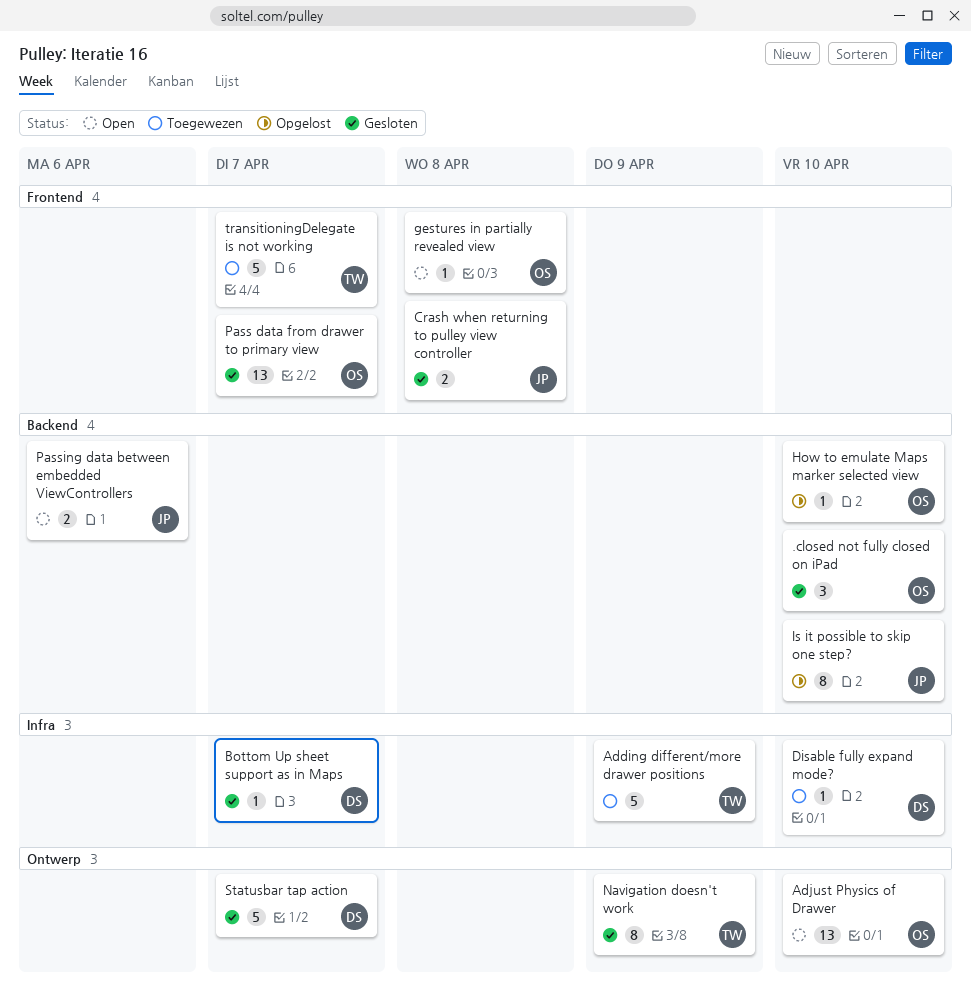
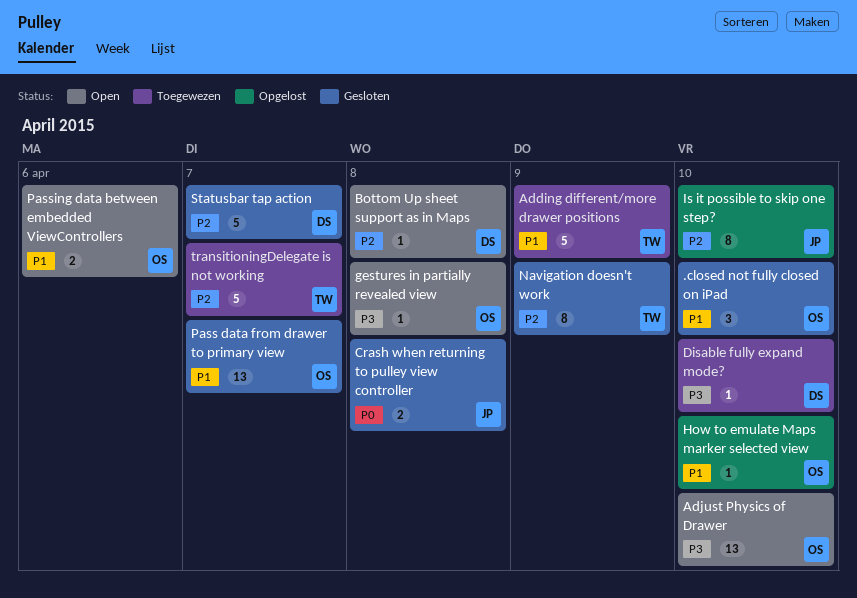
Bottom Up sheet support as in Maps, status: Gesloten -> Open
Bottom Up sheet support as in Maps, due: Apr 7 -> Apr 8
Passing data between embedded ViewControllers, owner: JP -> OS

